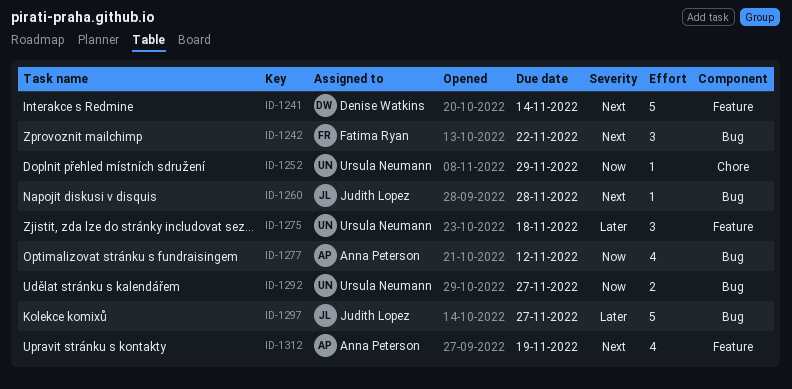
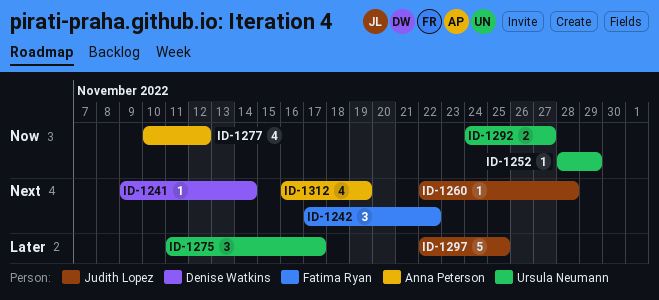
ID-1241, estimate: 5 -> 1
ID-1275, due: Nov 18 -> Nov 17
ID-1297, due: Nov 27 -> Nov 25

